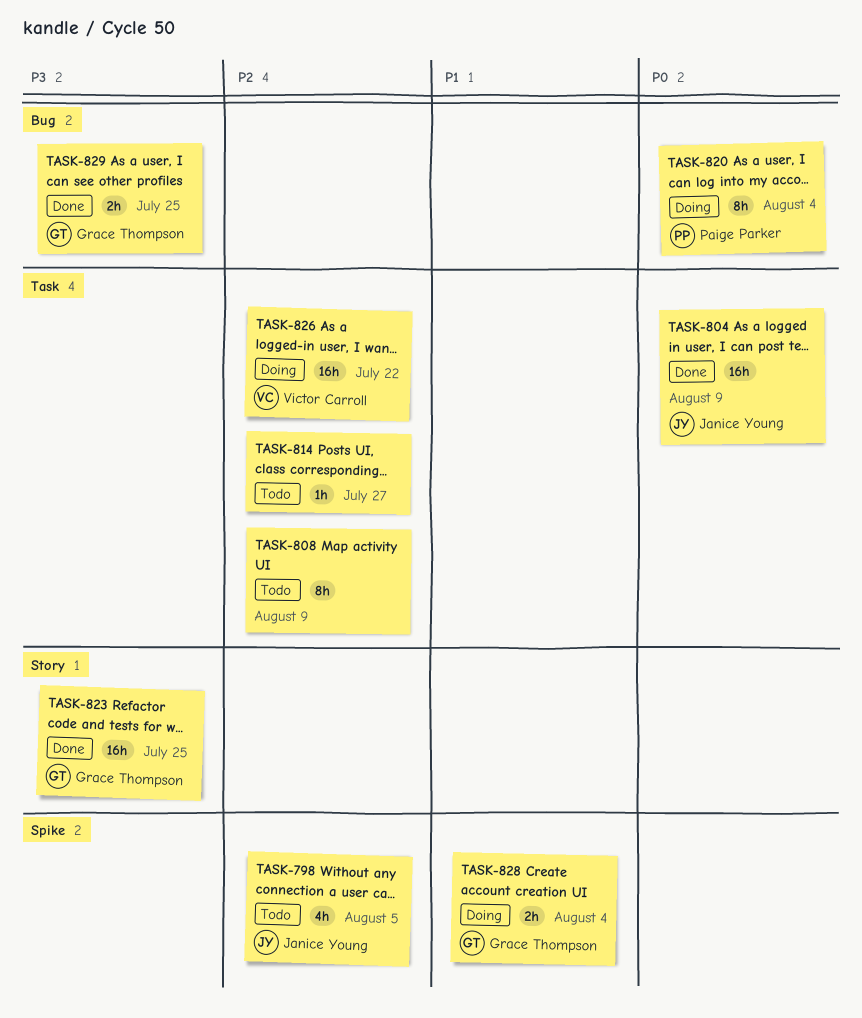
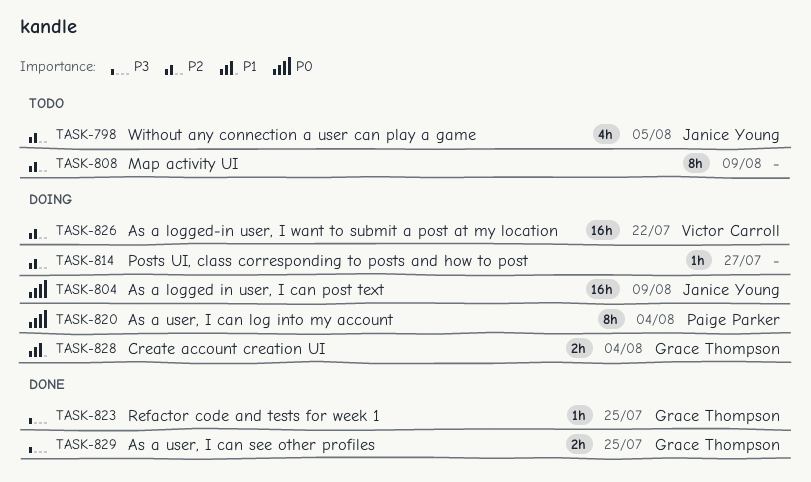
TASK-804, status: Done -> Doing
TASK-814, status: Todo -> Doing
TASK-823, estimate: 16h -> 1h

